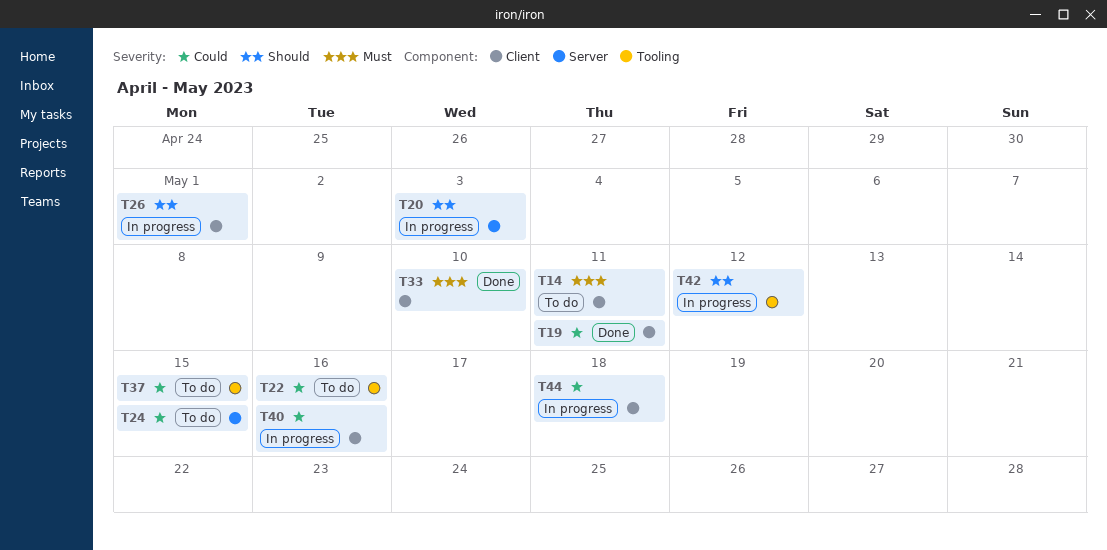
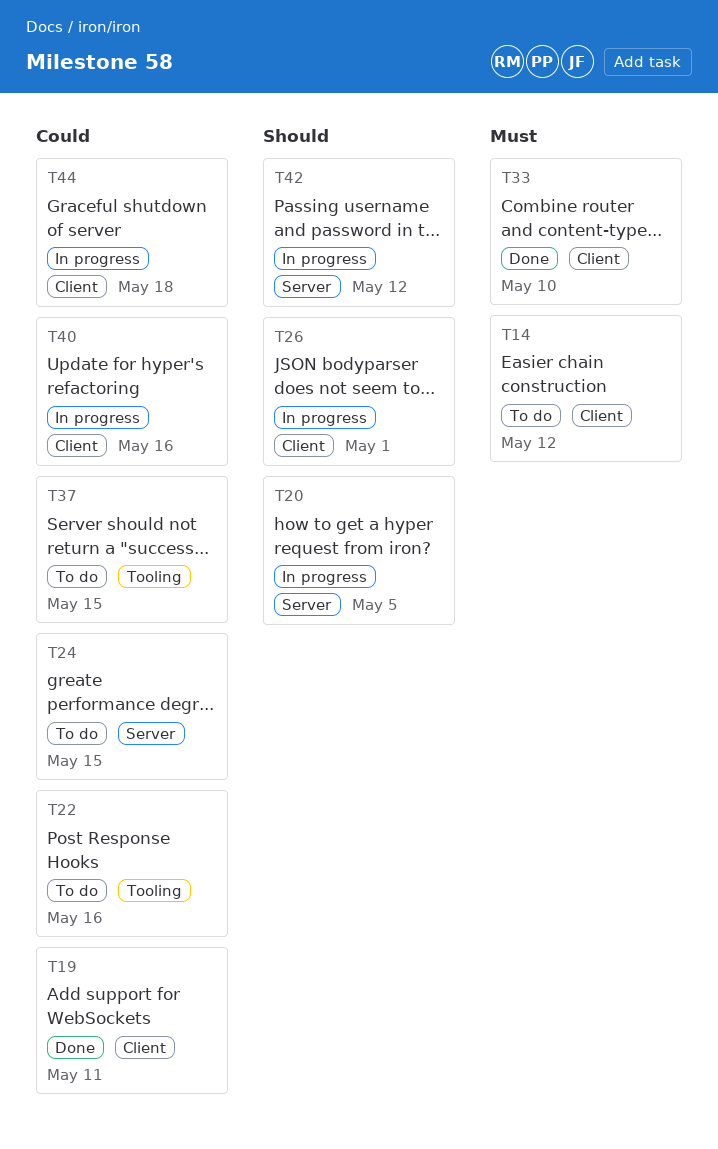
T14, due: May 11 -> May 12
T20, due: May 3 -> May 5
T42, label: Tooling -> Server

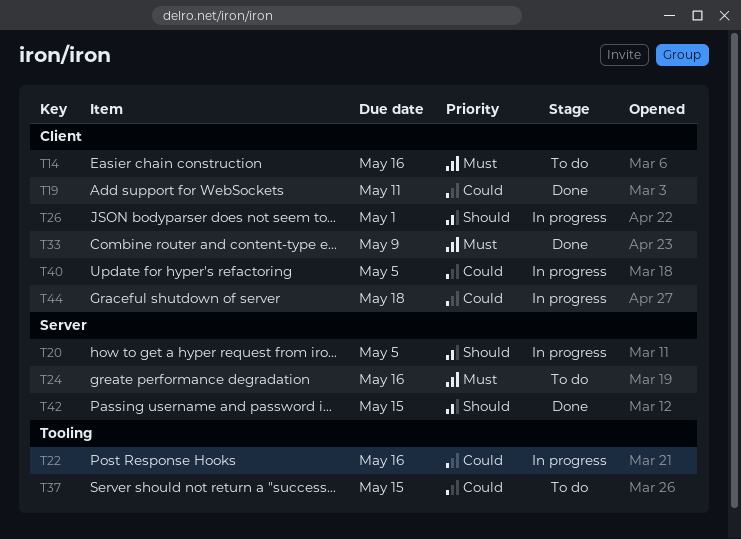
T14, due: May 12 -> May 16
T22, status: To do -> In progress
T24, priority: Could -> Must
T24, due: May 15 -> May 16
T33, due: May 10 -> May 9
T40, due: May 16 -> May 5
T42, status: In progress -> Done
T42, due: May 12 -> May 15

